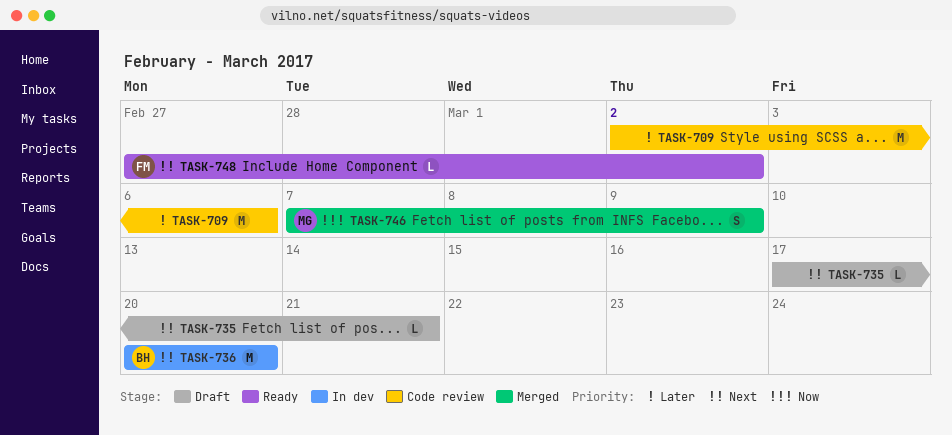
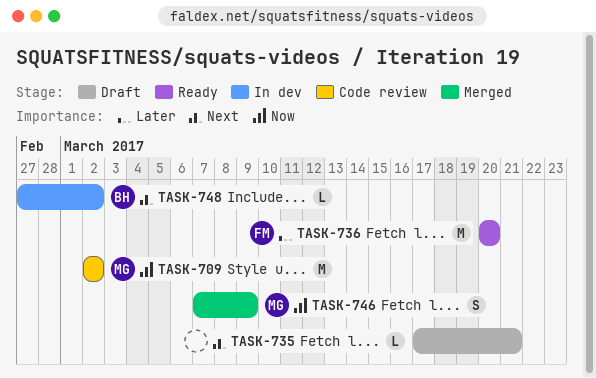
TASK-709, owner: none -> MG
TASK-709, priority: Later -> Now
TASK-709, due: Mar 6 -> Mar 2
TASK-736, status: In dev -> Ready
TASK-736, owner: BH -> FM
TASK-736, priority: Next -> Later
TASK-748, status: Ready -> In dev
TASK-748, owner: FM -> BH

